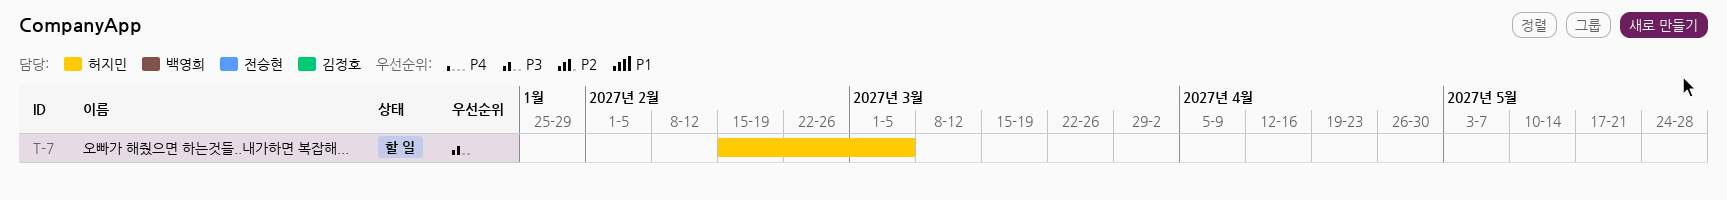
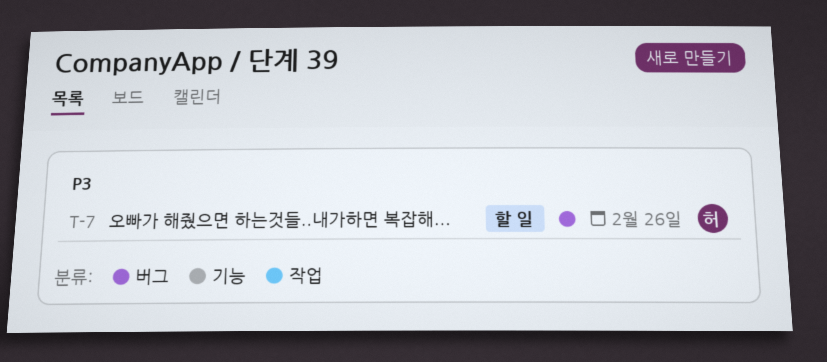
T-7, due: Mar 5 -> Feb 26

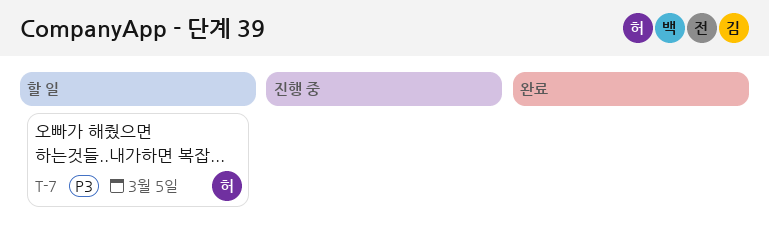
T-7, due: Feb 26 -> Mar 5

